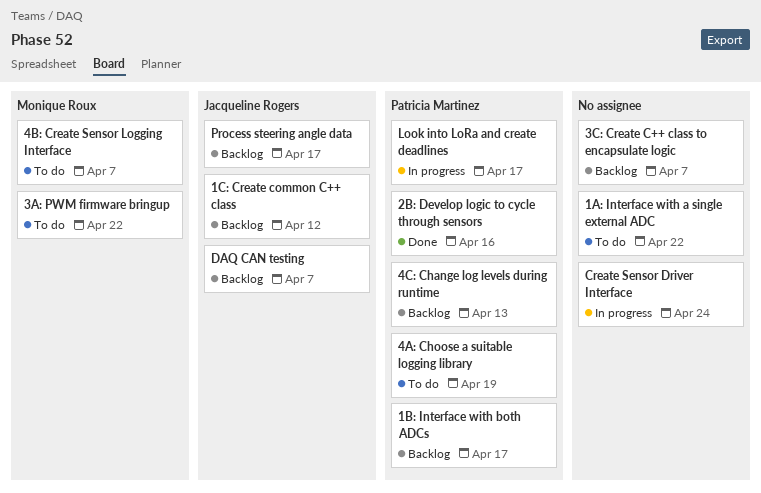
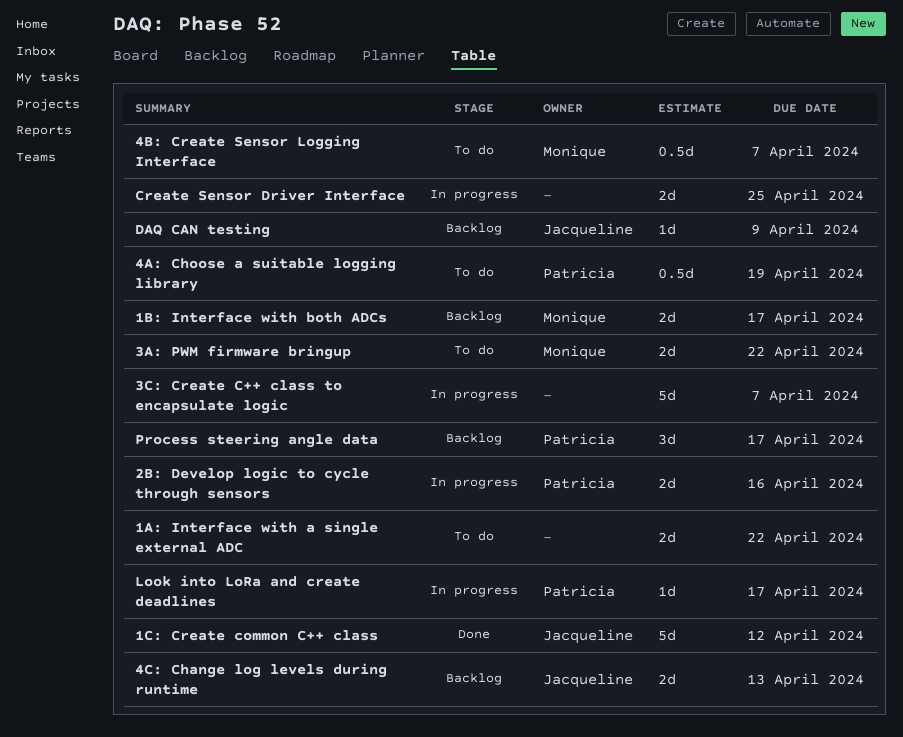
1B: Interface with both ADCs, owner: Patricia Martinez -> Monique Roux
1C: Create common C++ class, status: Backlog -> Done
2B: Develop logic to cycle through sensors, status: Done -> In progress
3C: Create C++ class to encapsulate logic, status: Backlog -> In progress
4C: Change log levels during runtime, owner: Patricia Martinez -> Jacqueline Rogers
Create Sensor Driver Interface, due: Apr 24 -> Apr 25
DAQ CAN testing, due: Apr 7 -> Apr 9
Process steering angle data, owner: Jacqueline Rogers -> Patricia Martinez

